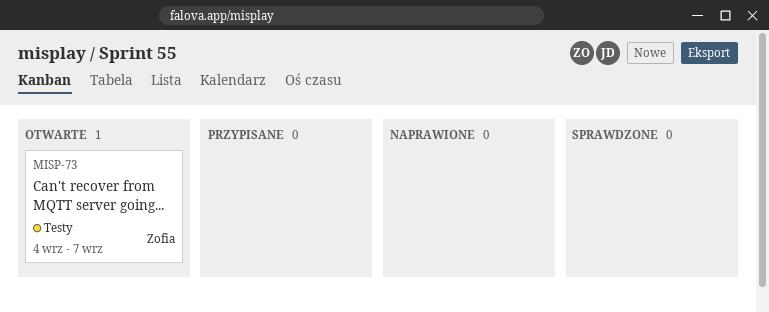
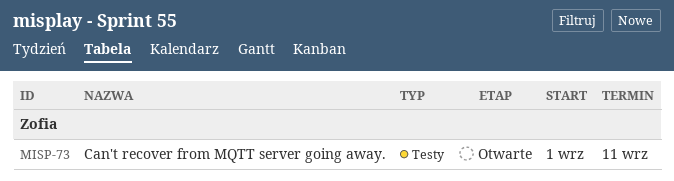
MISP-73, start: Sep 4 -> Sep 1
MISP-73, due: Sep 7 -> Sep 11

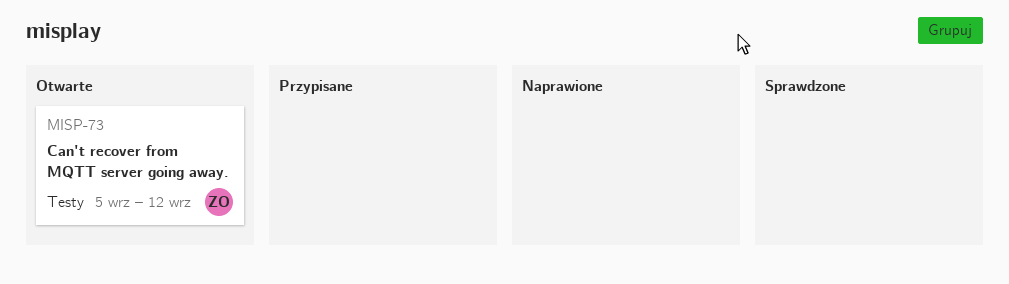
MISP-73, start: Sep 1 -> Sep 5
MISP-73, due: Sep 11 -> Sep 12

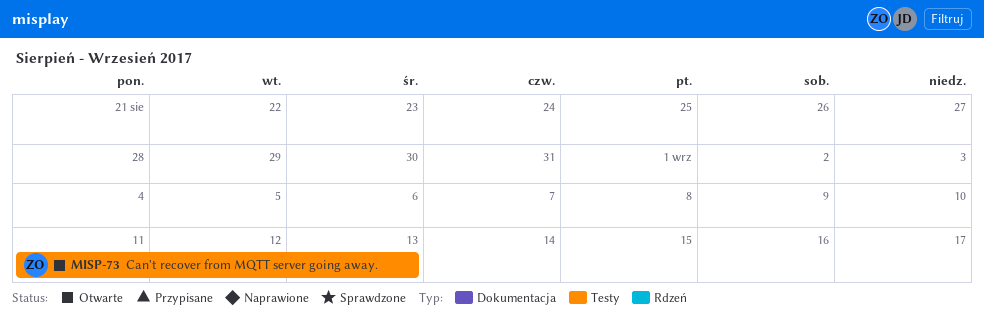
MISP-73, start: Sep 5 -> Sep 11
MISP-73, due: Sep 12 -> Sep 13

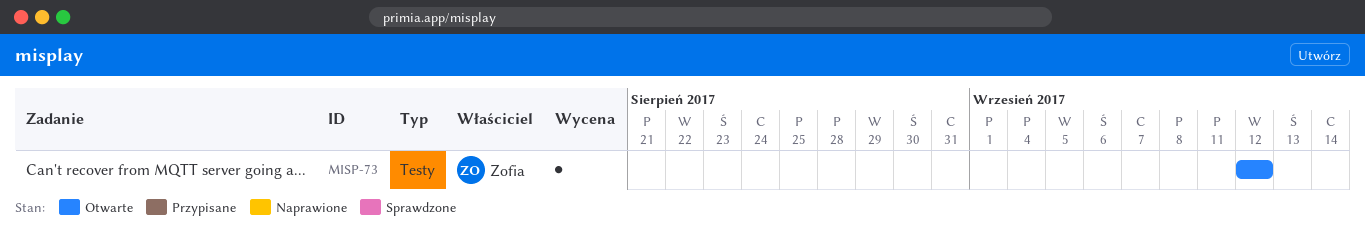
MISP-73, start: Sep 11 -> Sep 12
MISP-73, due: Sep 13 -> Sep 12

